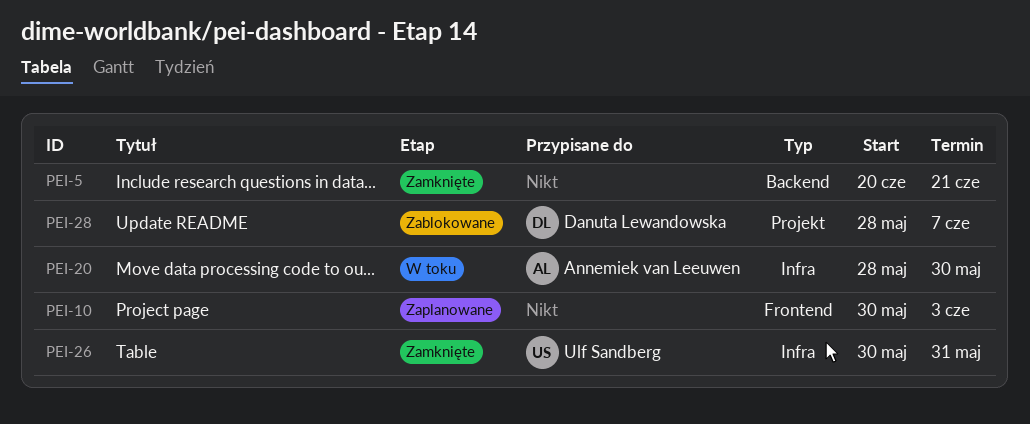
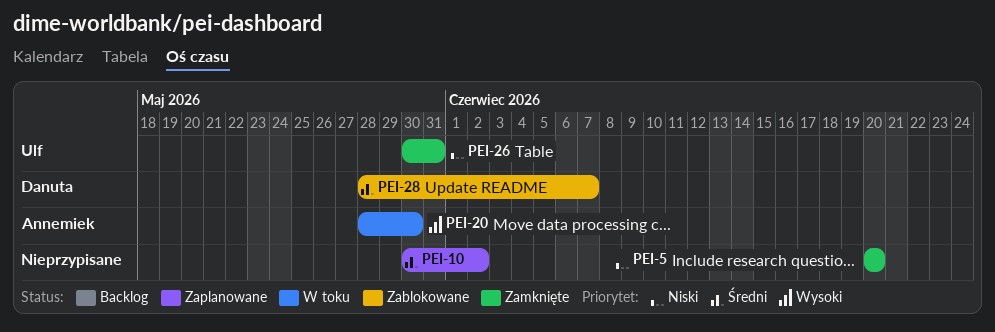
PEI-5, due: Jun 21 -> Jun 20
PEI-10, due: Jun 3 -> Jun 2

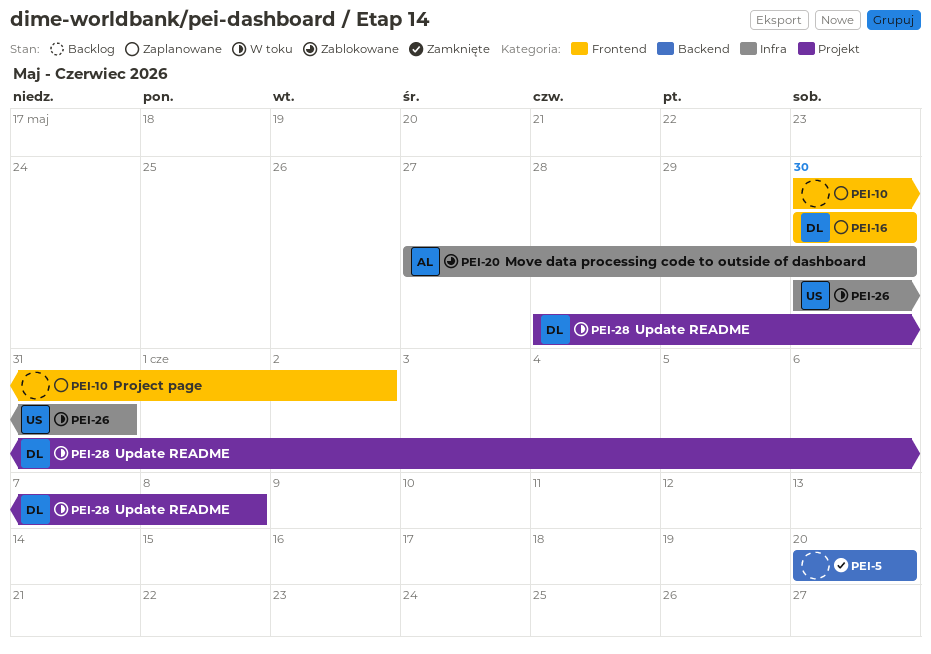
PEI-16: none -> present
PEI-20, status: W toku -> Zablokowane
PEI-20, start: May 28 -> May 27
PEI-26, status: Zamknięte -> W toku
PEI-28, status: Zablokowane -> W toku
PEI-28, due: Jun 7 -> Jun 8

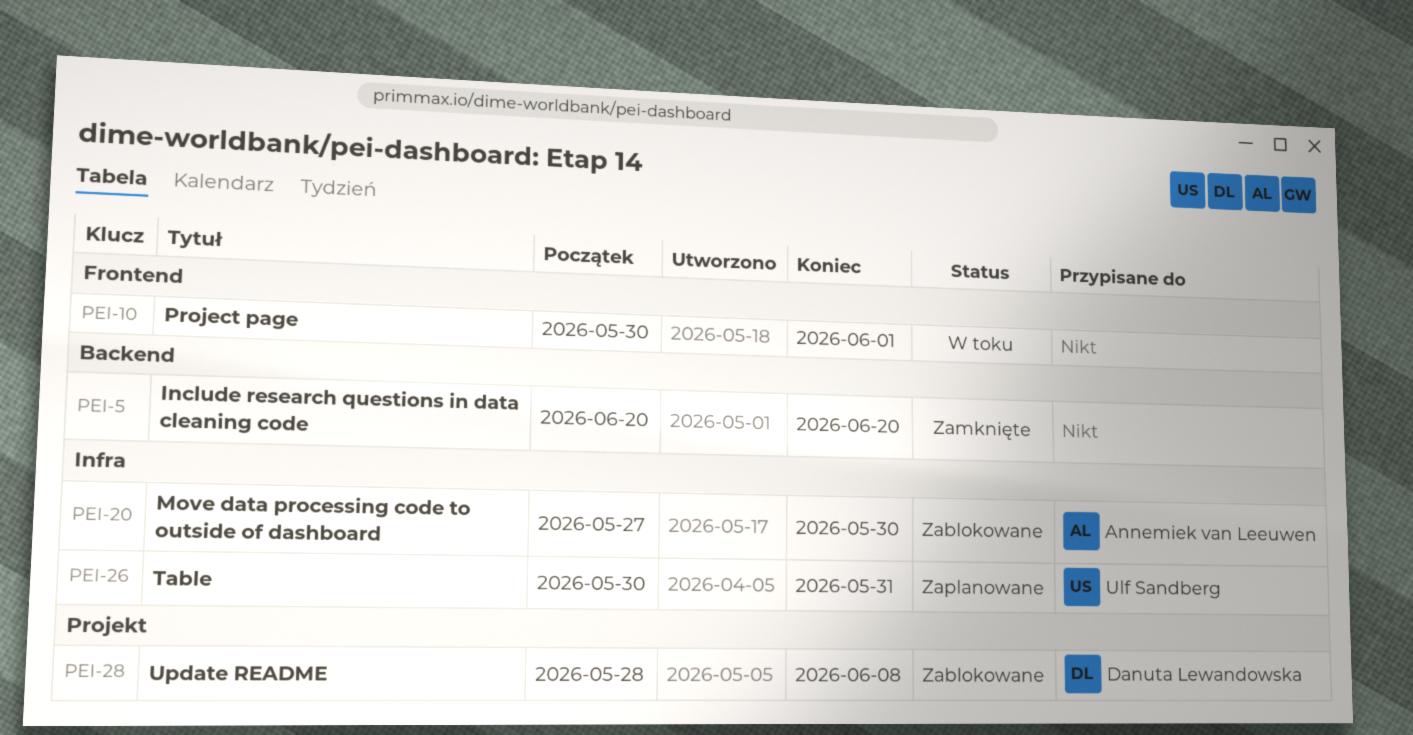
PEI-10, status: Zaplanowane -> W toku
PEI-10, due: Jun 2 -> Jun 1
PEI-16: present -> none
PEI-26, status: W toku -> Zaplanowane
PEI-28, status: W toku -> Zablokowane

